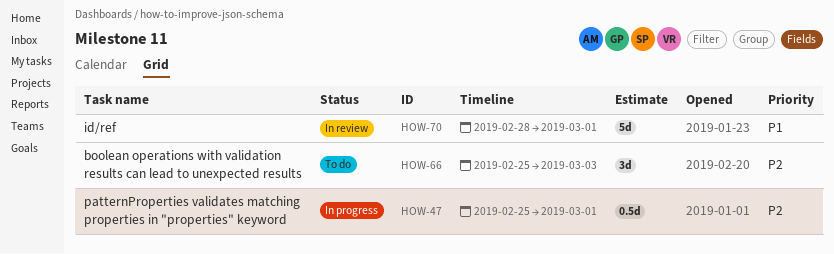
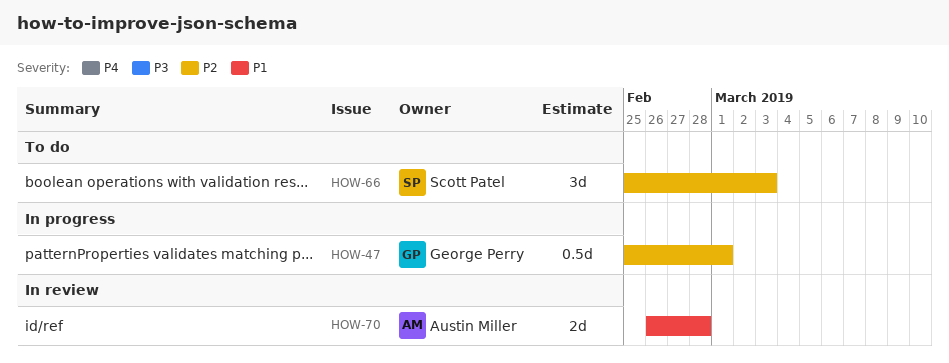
HOW-70, estimate: 5d -> 2d
HOW-70, start: Feb 28 -> Feb 26
HOW-70, due: Mar 1 -> Feb 28

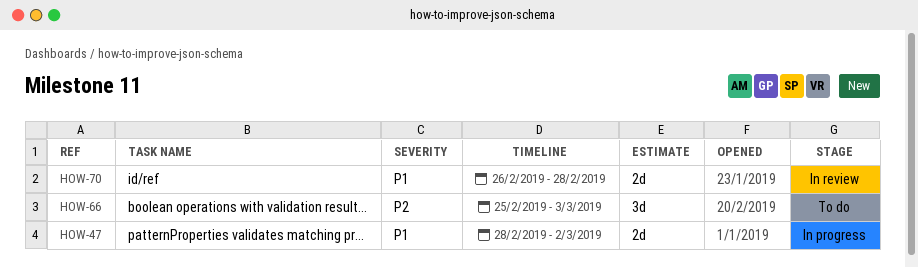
HOW-47, priority: P2 -> P1
HOW-47, estimate: 0.5d -> 2d
HOW-47, start: Feb 25 -> Feb 28
HOW-47, due: Mar 1 -> Mar 2

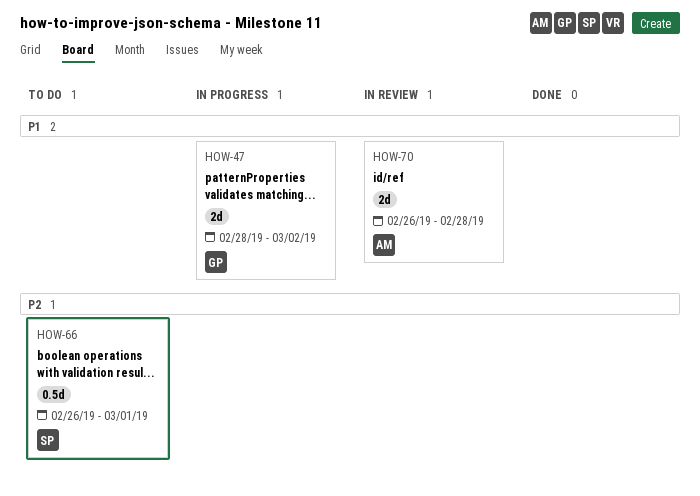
HOW-66, estimate: 3d -> 0.5d
HOW-66, start: Feb 25 -> Feb 26
HOW-66, due: Mar 3 -> Mar 1

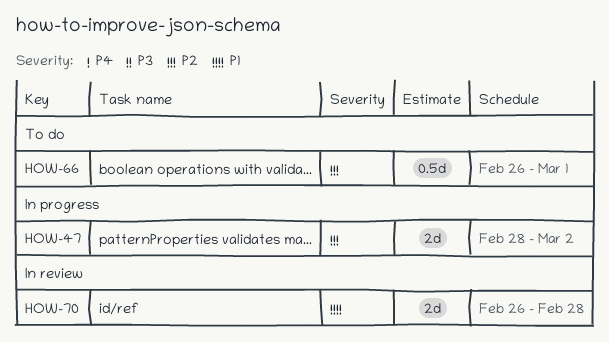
HOW-47, priority: P1 -> P2

